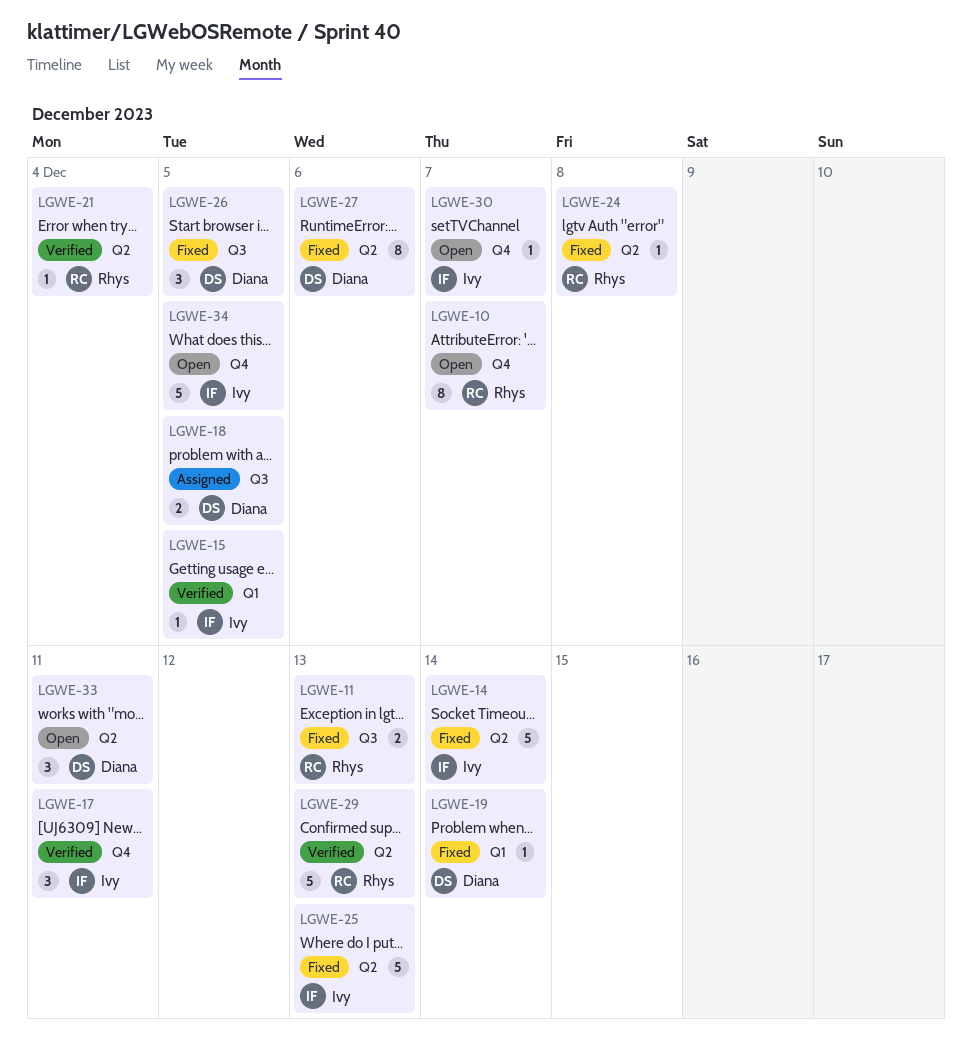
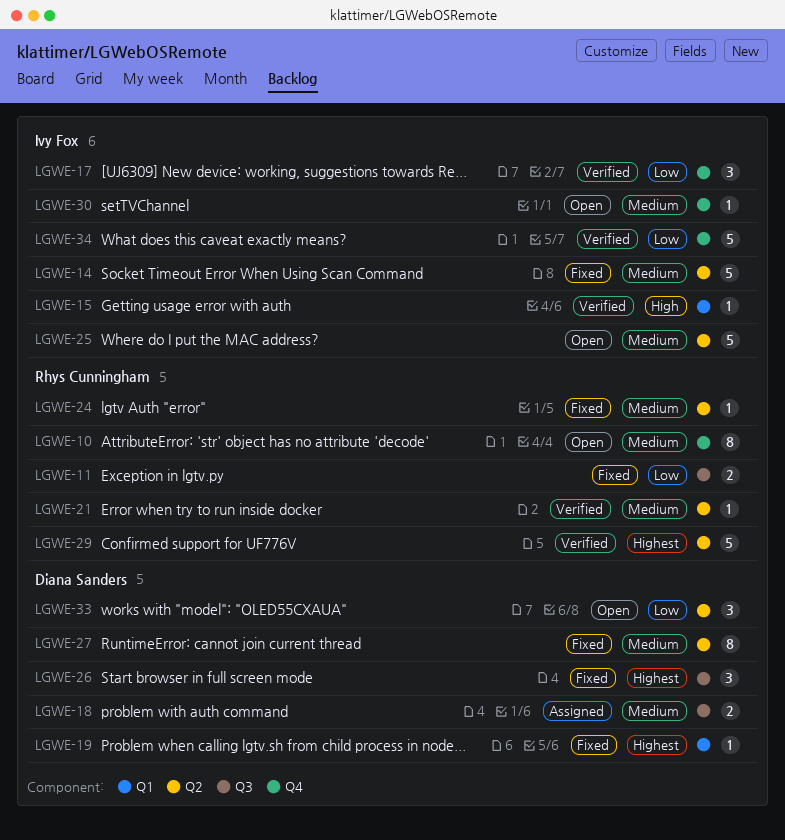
LGWE-25, status: Fixed -> Open
LGWE-34, status: Open -> Verified

